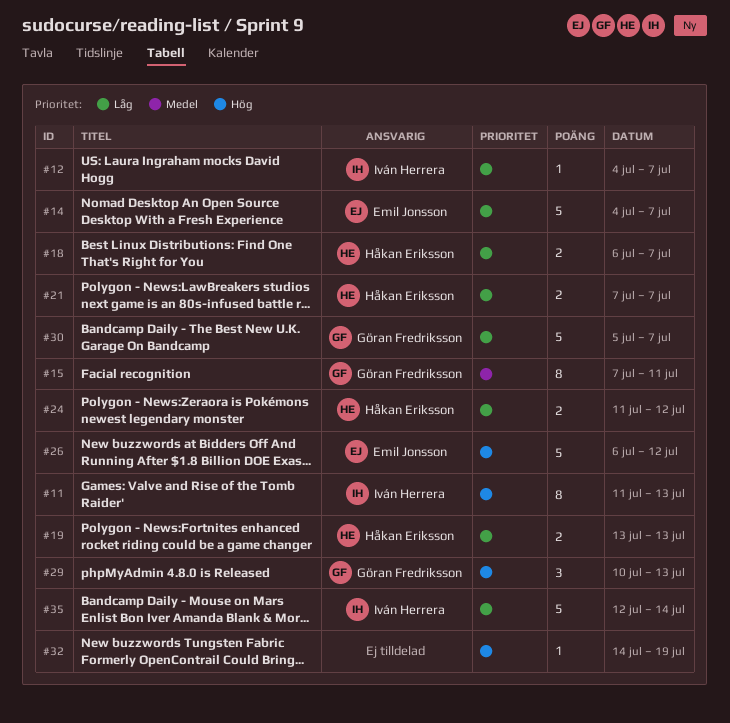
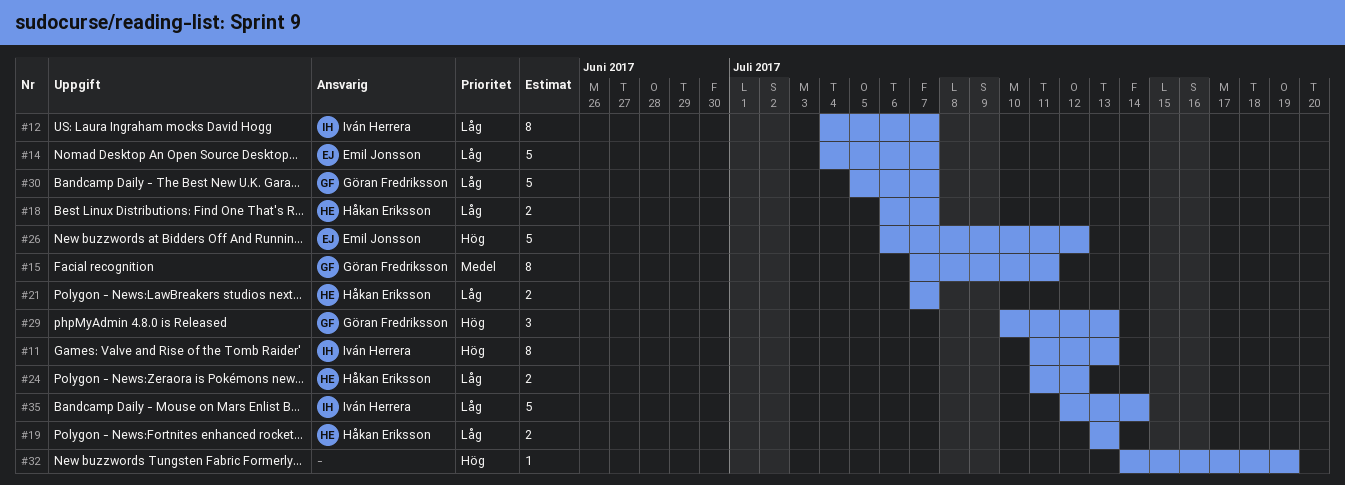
#12, estimate: 1 -> 8

